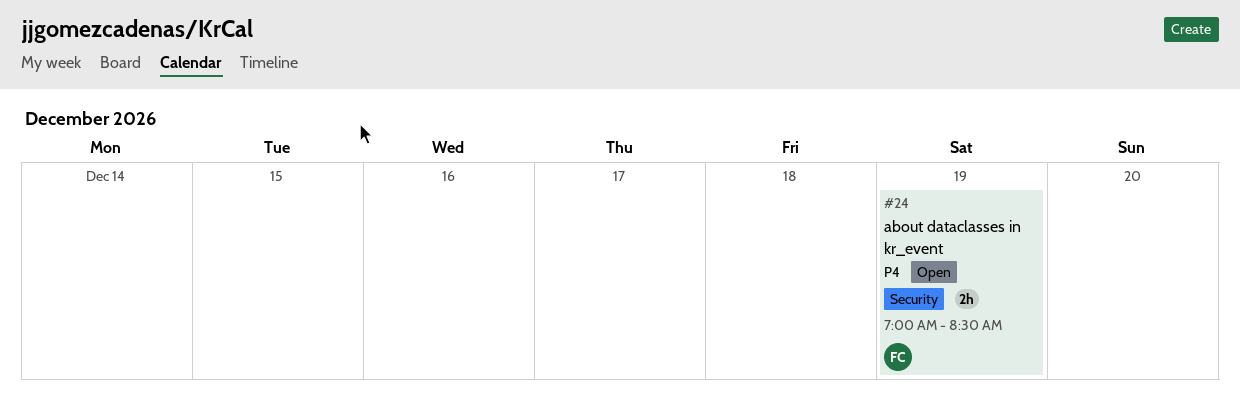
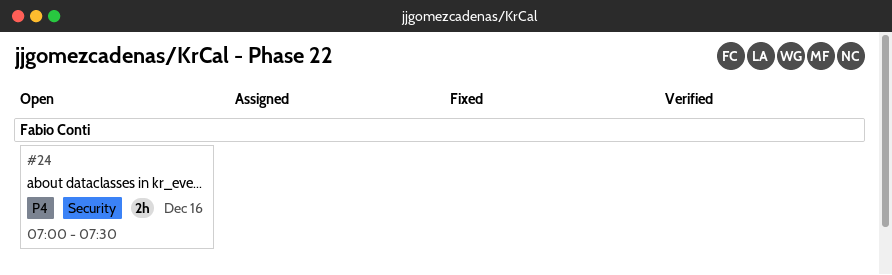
#24, day: Dec 19 -> Dec 16
#24, ends: 08:30 -> 07:30

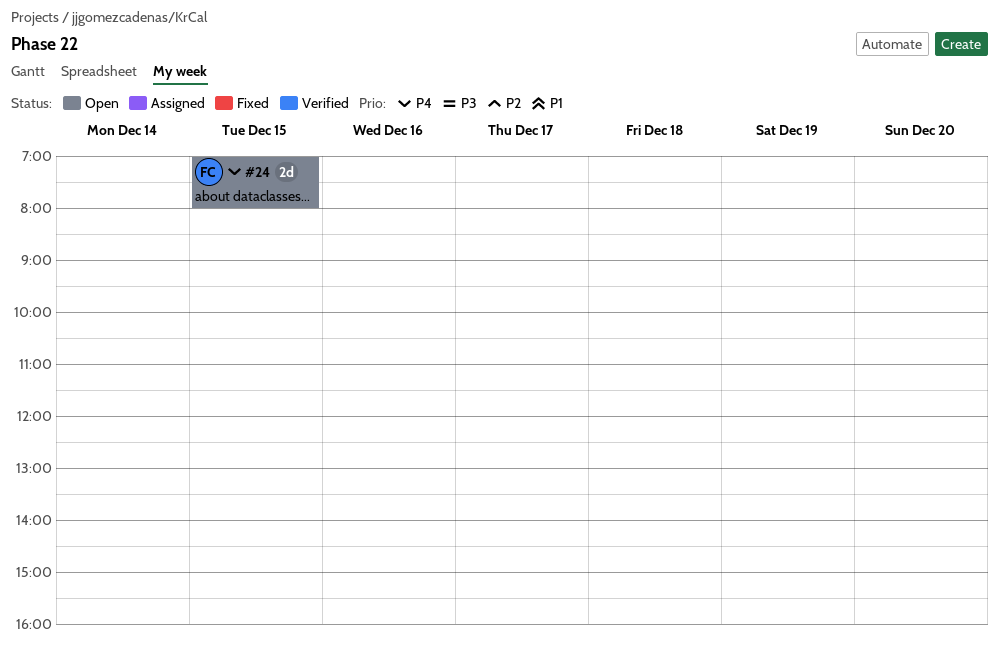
#24, estimate: 2h -> 2d
#24, day: Dec 16 -> Dec 15
#24, ends: 07:30 -> 08:00

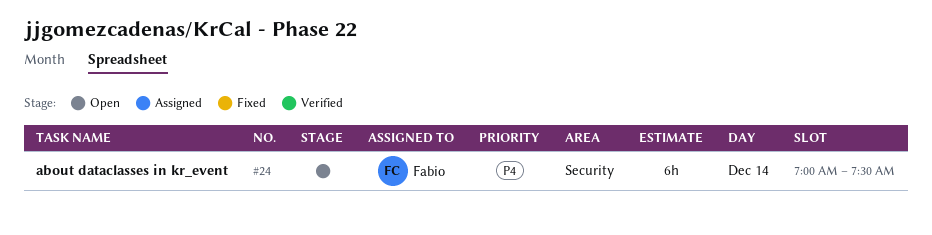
#24, estimate: 2d -> 6h
#24, day: Dec 15 -> Dec 14
#24, ends: 08:00 -> 07:30

